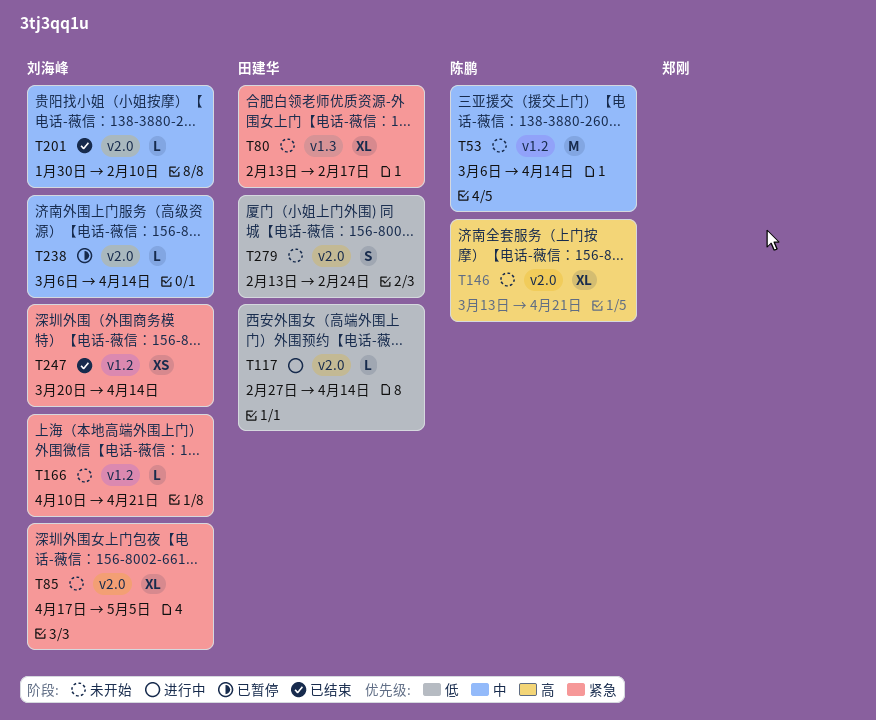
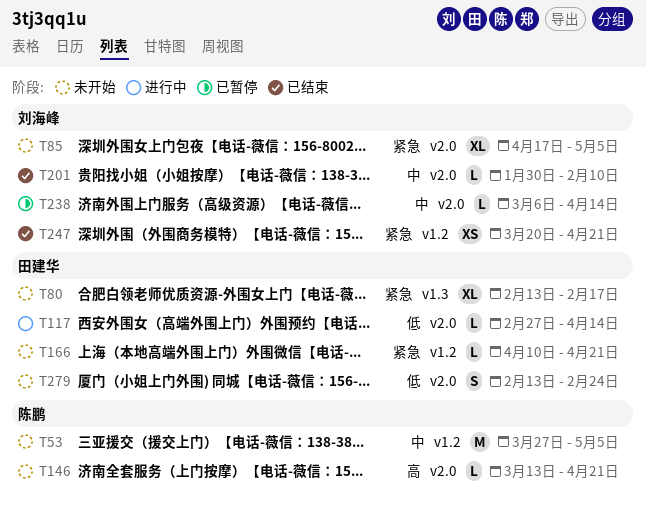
T53, start: Mar 6 -> Mar 27
T53, due: Apr 14 -> May 5
T146, estimate: XL -> L
T166, owner: 刘海峰 -> 田建华
T247, due: Apr 14 -> Apr 21

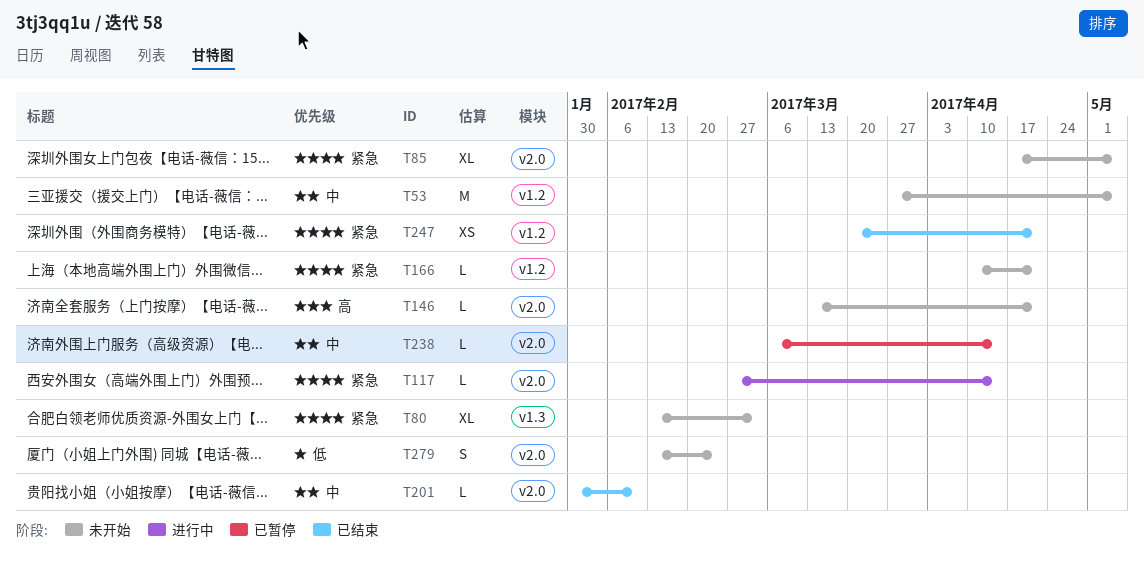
T80, due: Feb 17 -> Mar 3
T117, priority: 低 -> 紧急

